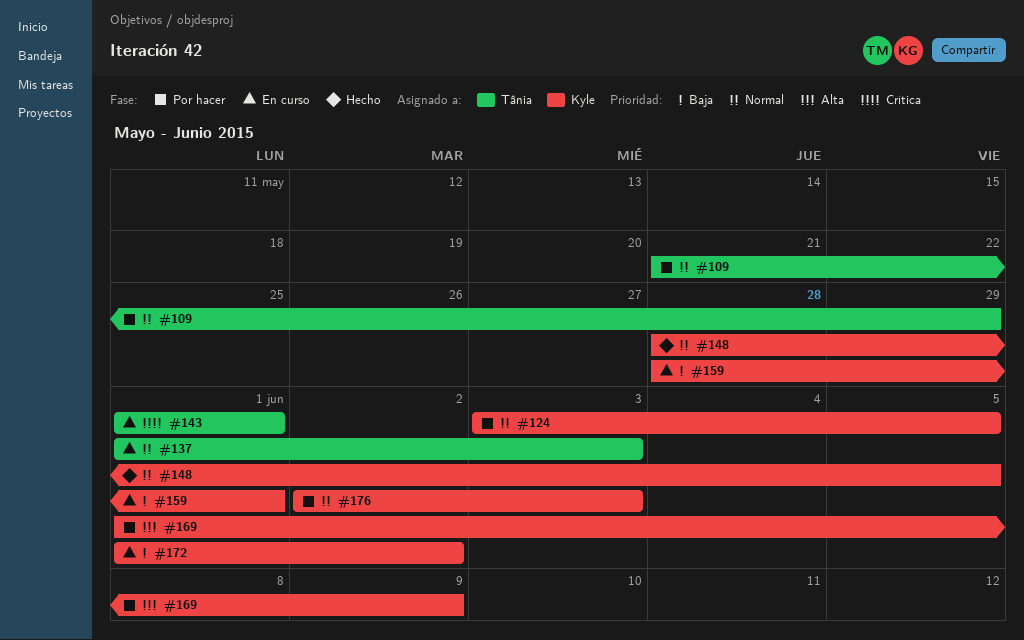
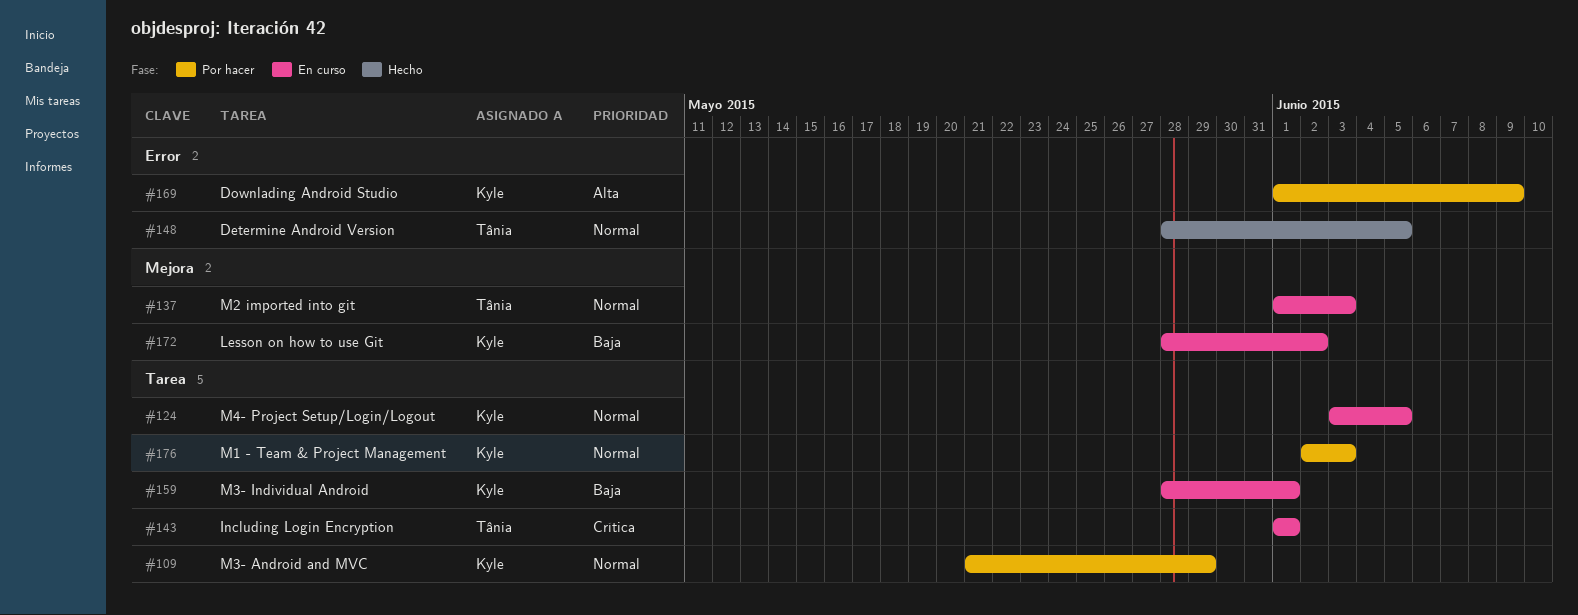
#109, owner: Tânia -> Kyle
#124, status: Por hacer -> En curso
#148, owner: Kyle -> Tânia
#172, start: Jun 1 -> May 28

